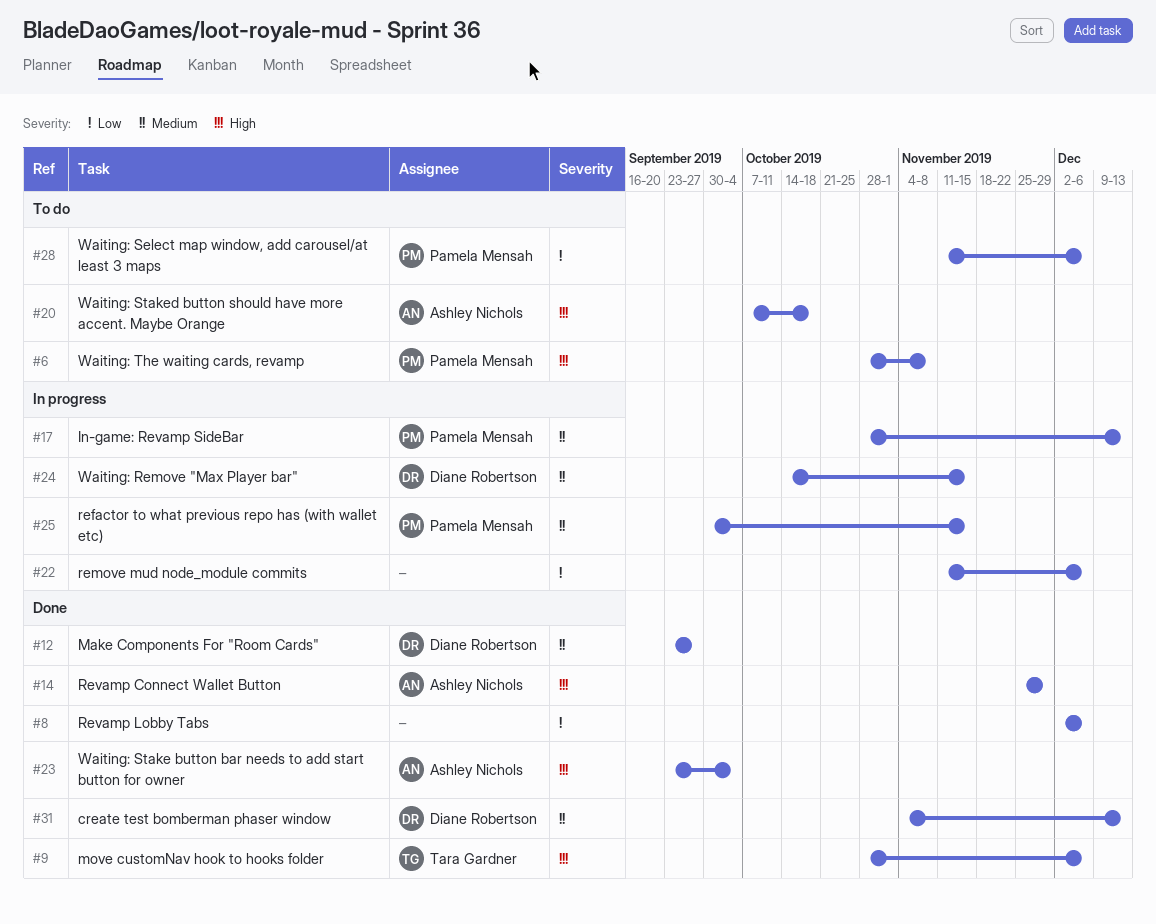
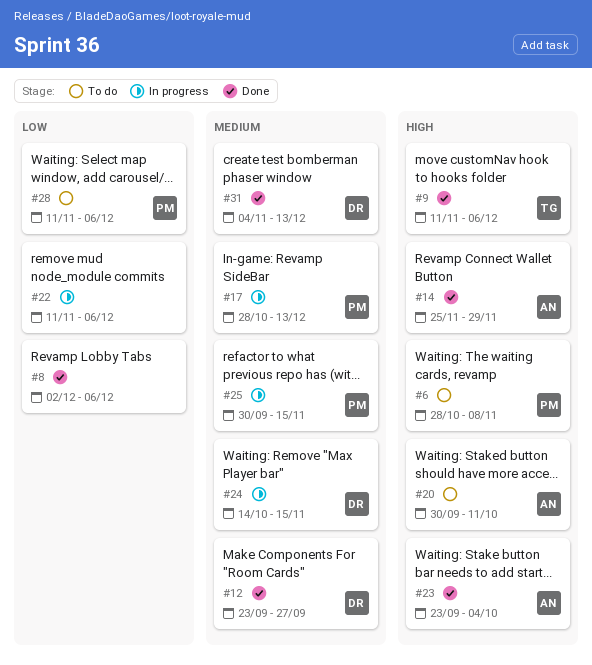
#9, start: Oct 28 -> Nov 11
#20, start: Oct 7 -> Sep 30
#20, due: Oct 18 -> Oct 11

